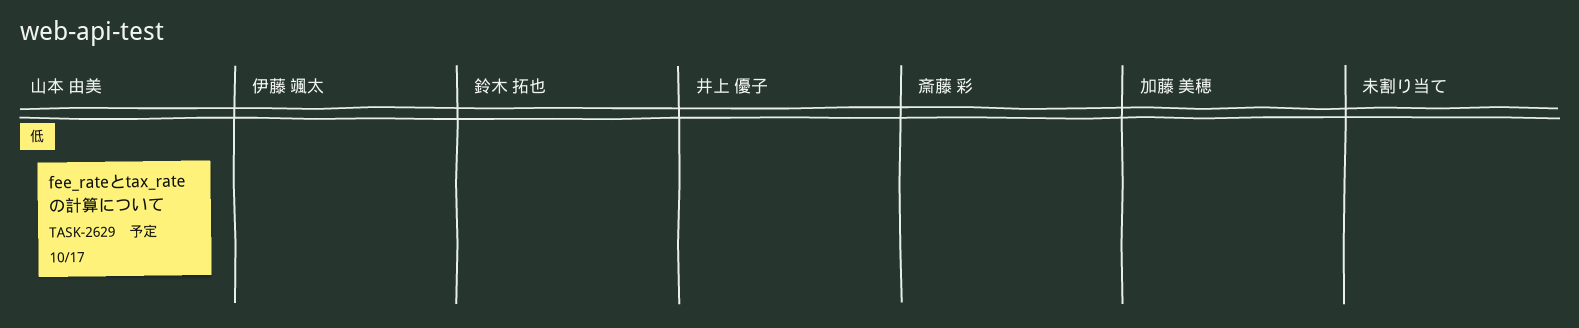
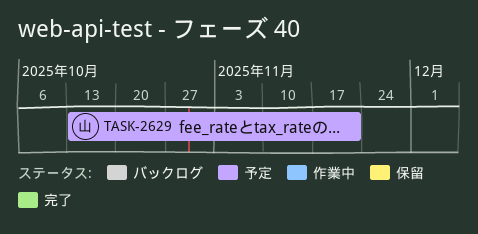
TASK-2629, due: Oct 17 -> Nov 21

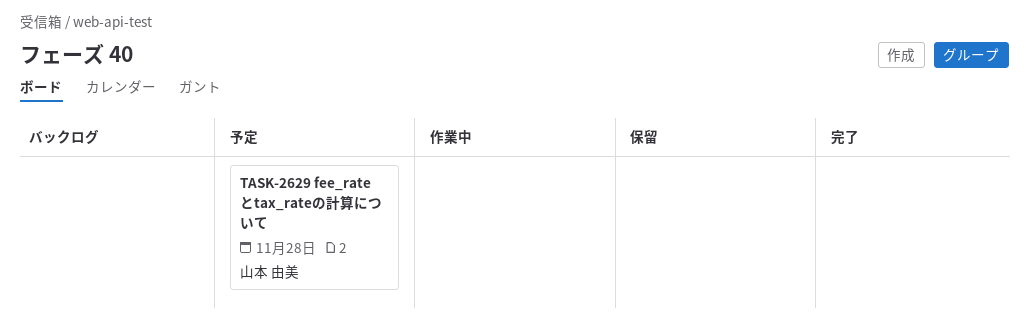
TASK-2629, due: Nov 21 -> Nov 28

